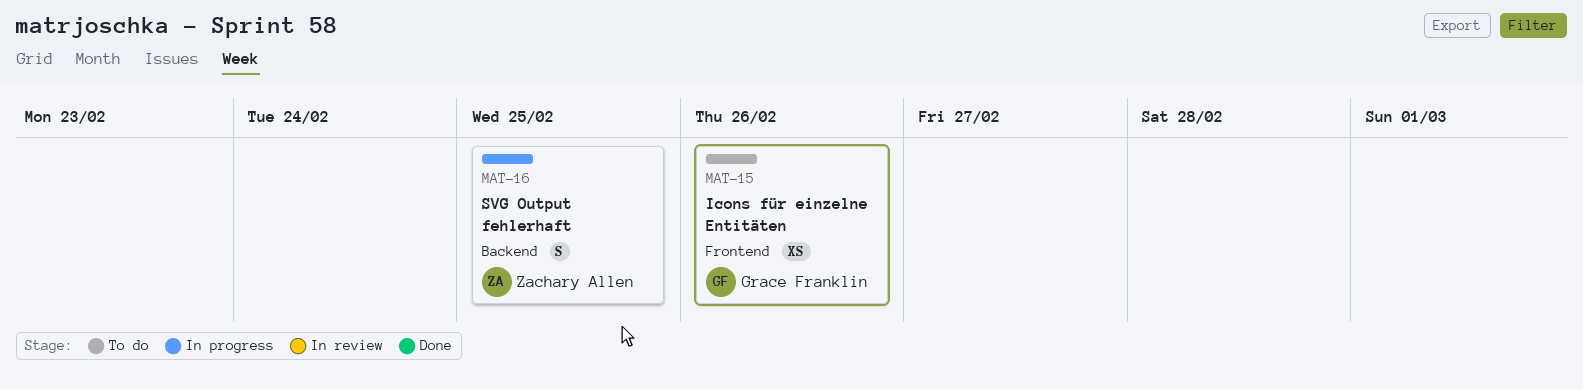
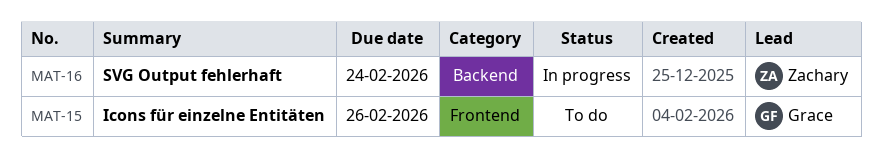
MAT-16, due: Feb 25 -> Feb 24

